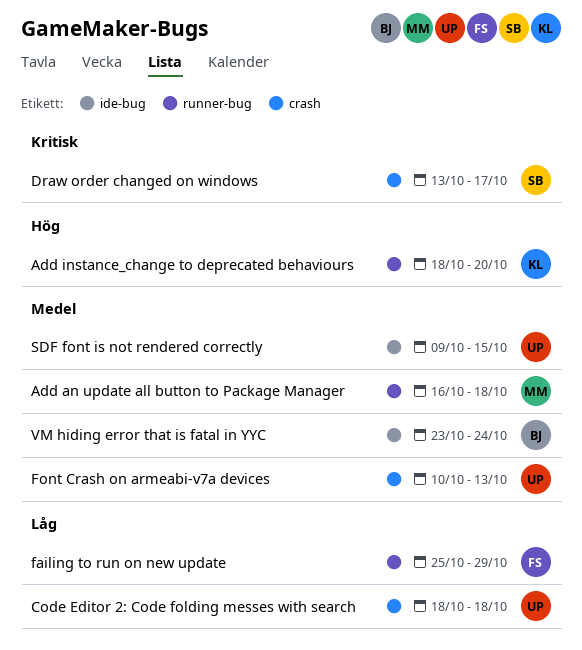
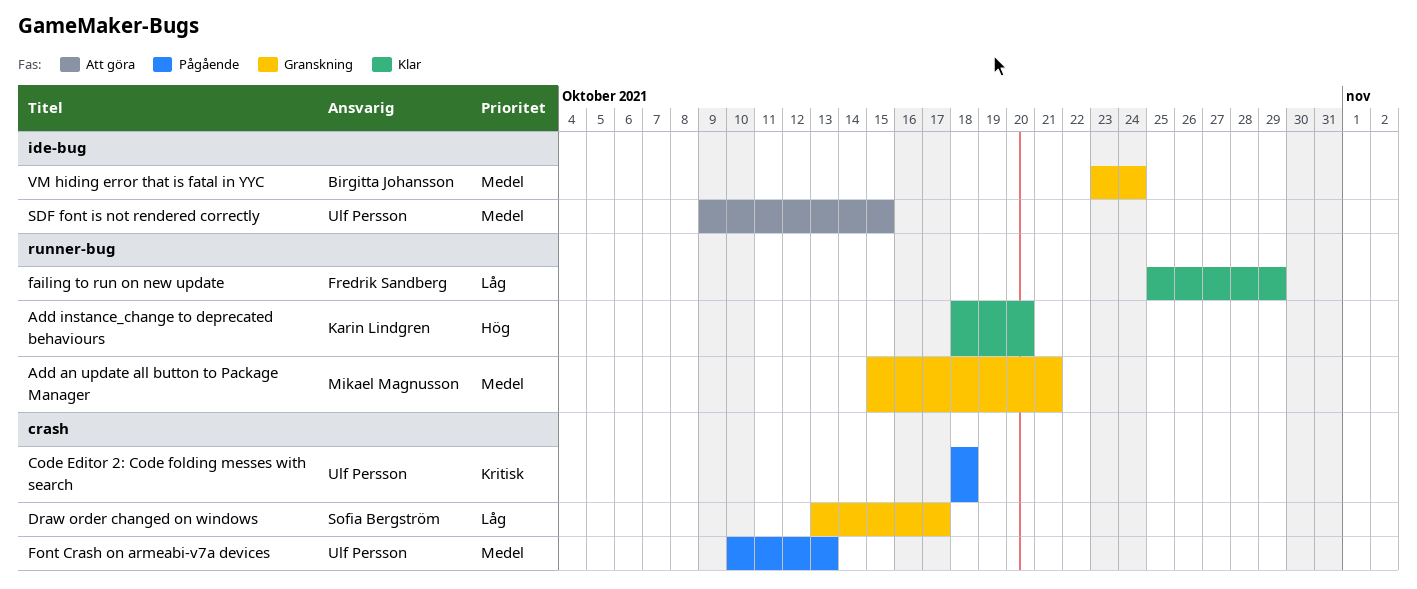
Add an update all button to Package Manager, start: Oct 16 -> Oct 15
Add an update all button to Package Manager, due: Oct 18 -> Oct 21
Code Editor 2: Code folding messes with search, priority: Låg -> Kritisk
Draw order changed on windows, priority: Kritisk -> Låg

